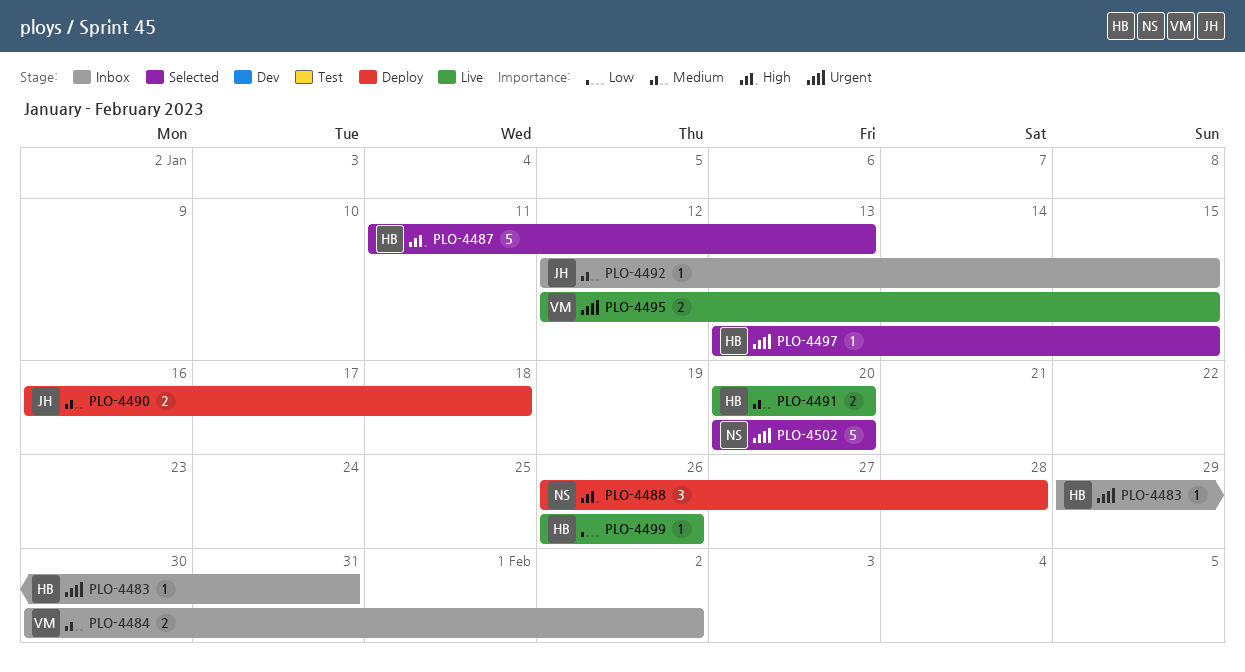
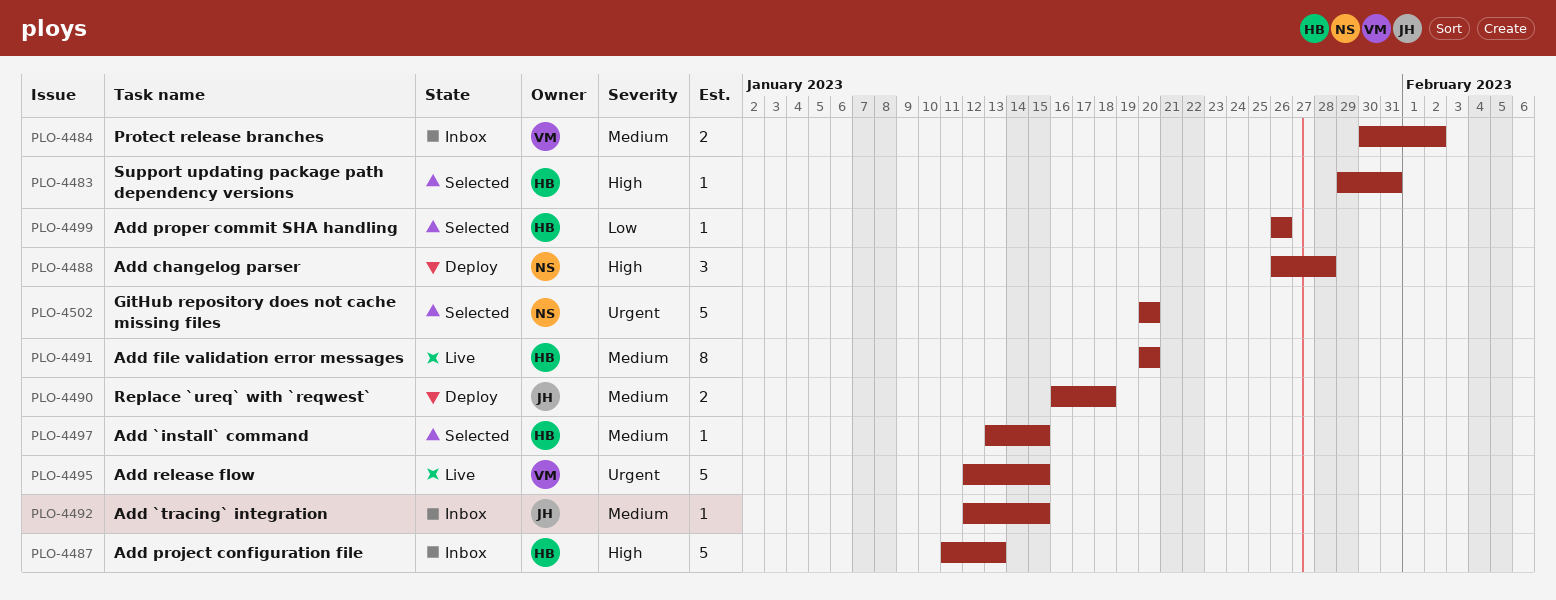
PLO-4483, status: Inbox -> Selected
PLO-4483, priority: Urgent -> High
PLO-4487, status: Selected -> Inbox
PLO-4491, estimate: 2 -> 8
PLO-4495, estimate: 2 -> 5
PLO-4497, priority: Urgent -> Medium
PLO-4499, status: Live -> Selected

